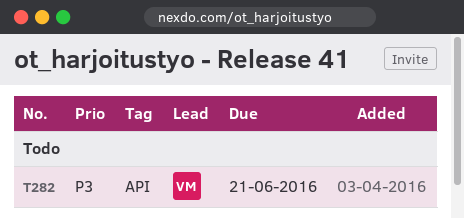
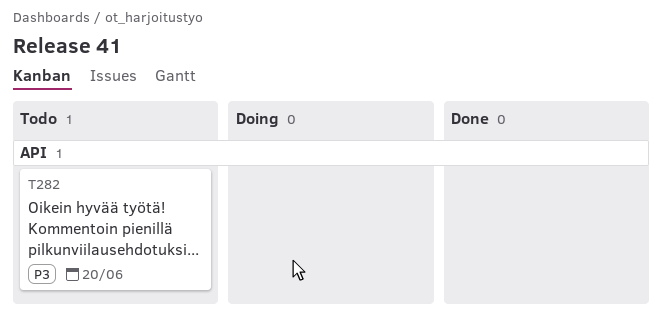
T282, due: Jun 21 -> Jun 20

